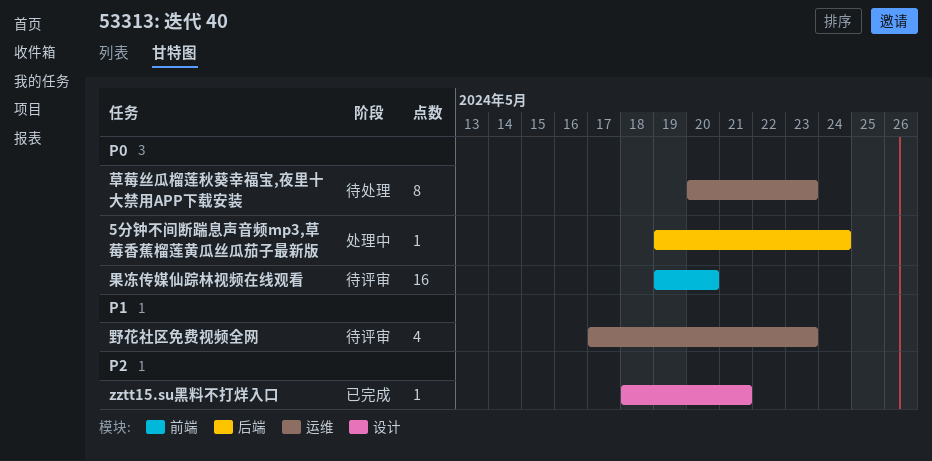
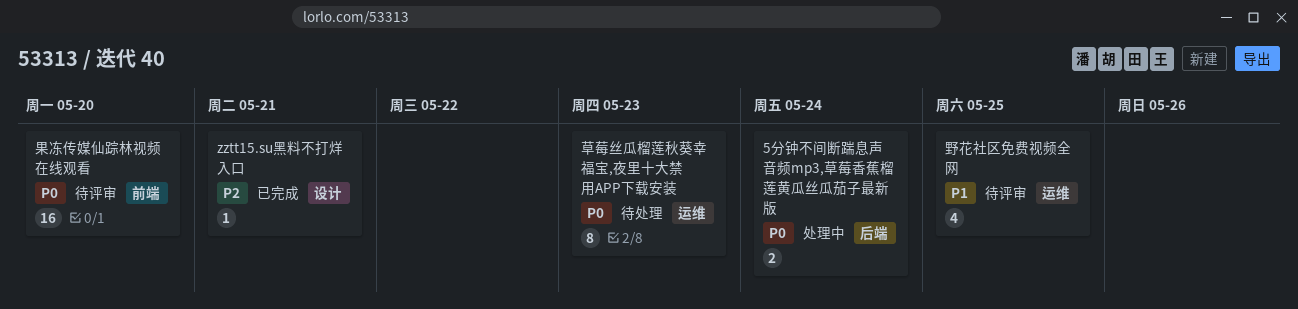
5分钟不间断踹息声音频mp3,草莓香蕉榴莲黄瓜丝瓜茄子最新版, estimate: 1 -> 2
野花社区免费视频全网, due: May 23 -> May 25

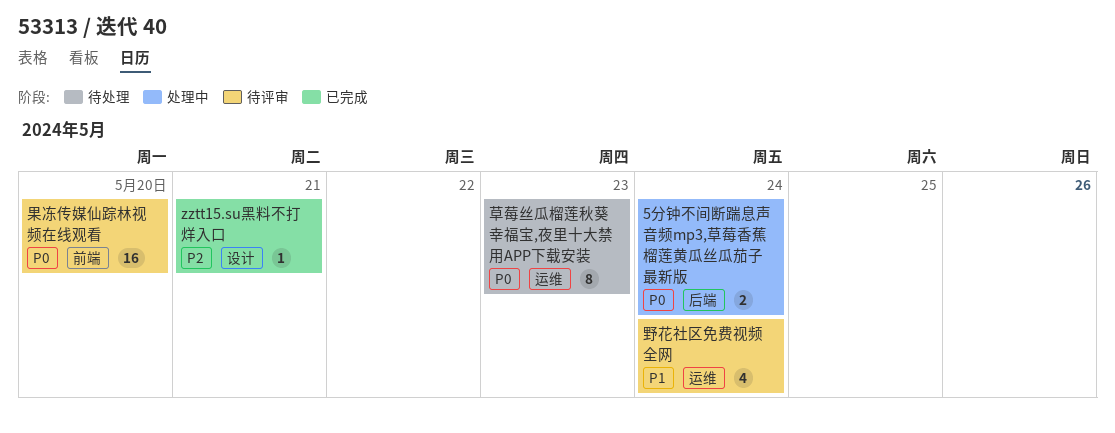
野花社区免费视频全网, due: May 25 -> May 24

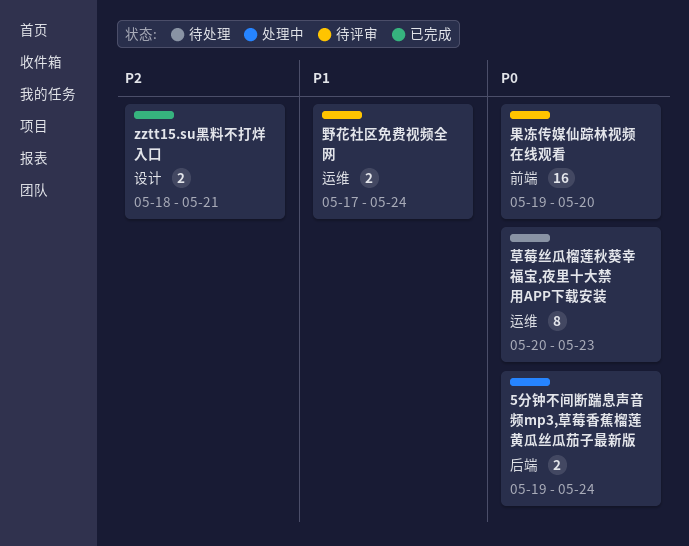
zztt15.su黑料不打烊入口, estimate: 1 -> 2
野花社区免费视频全网, estimate: 4 -> 2

